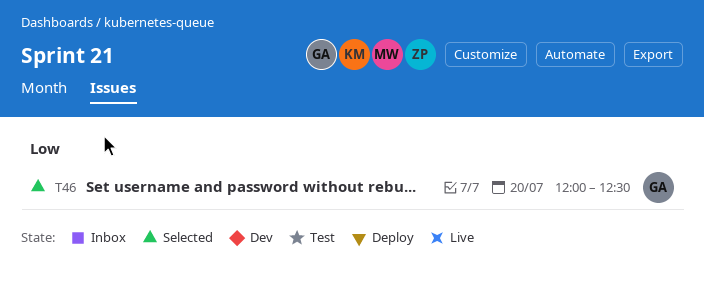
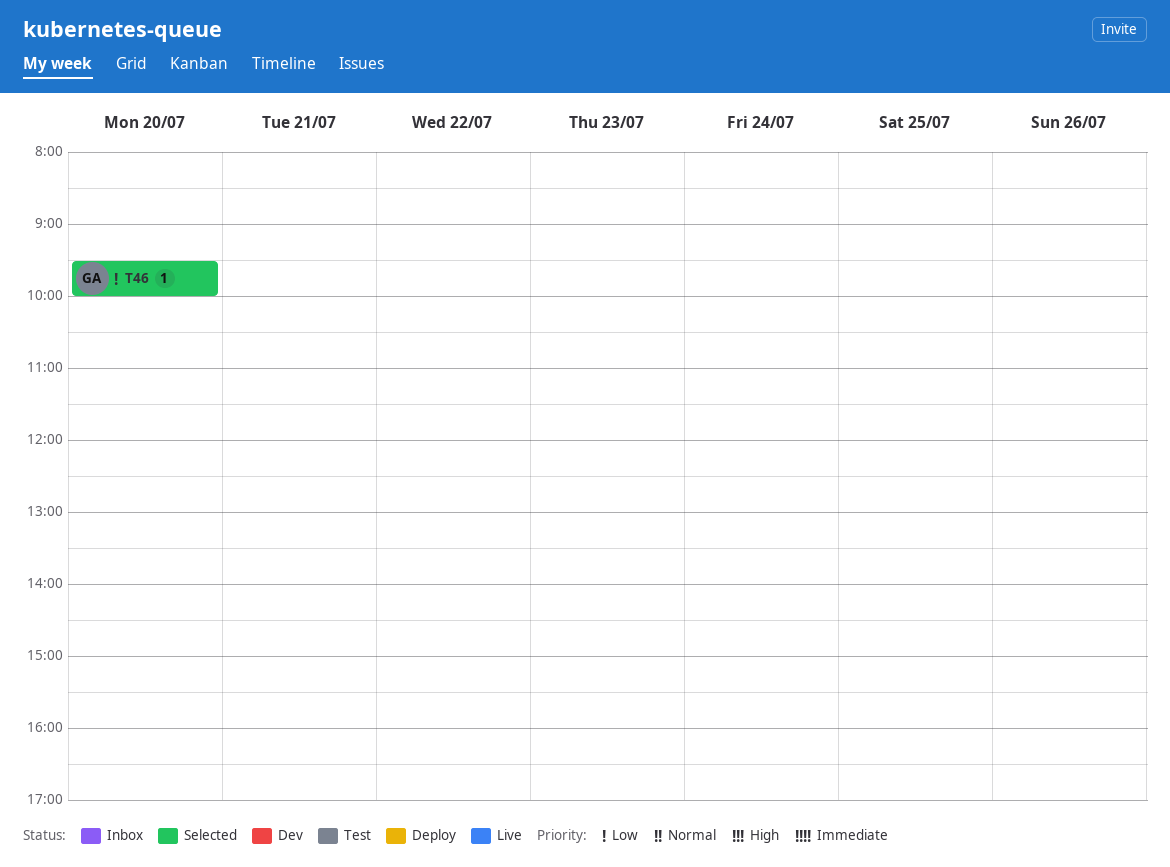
T46, begins: 12:00 -> 09:30
T46, ends: 12:30 -> 10:00

